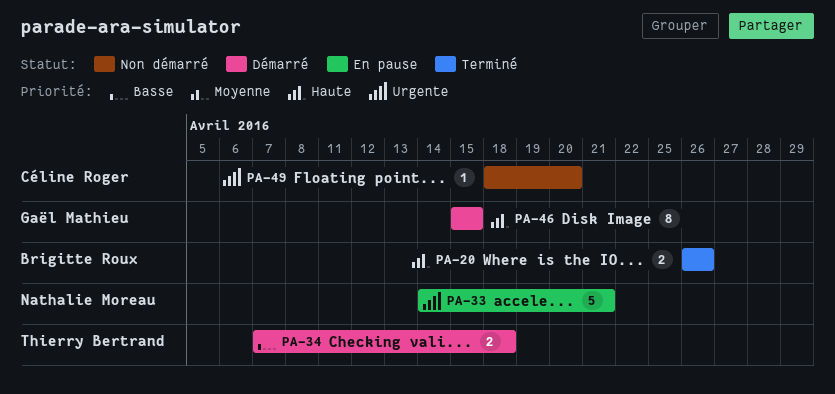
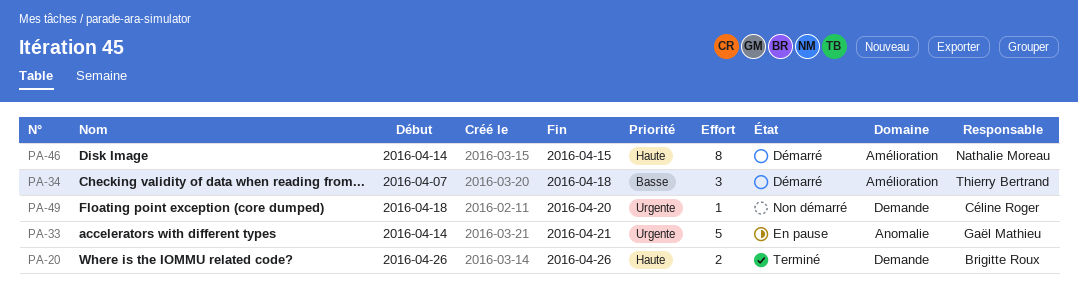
PA-33, owner: Nathalie Moreau -> Gaël Mathieu
PA-34, estimate: 2 -> 3
PA-46, owner: Gaël Mathieu -> Nathalie Moreau
PA-46, start: Apr 15 -> Apr 14

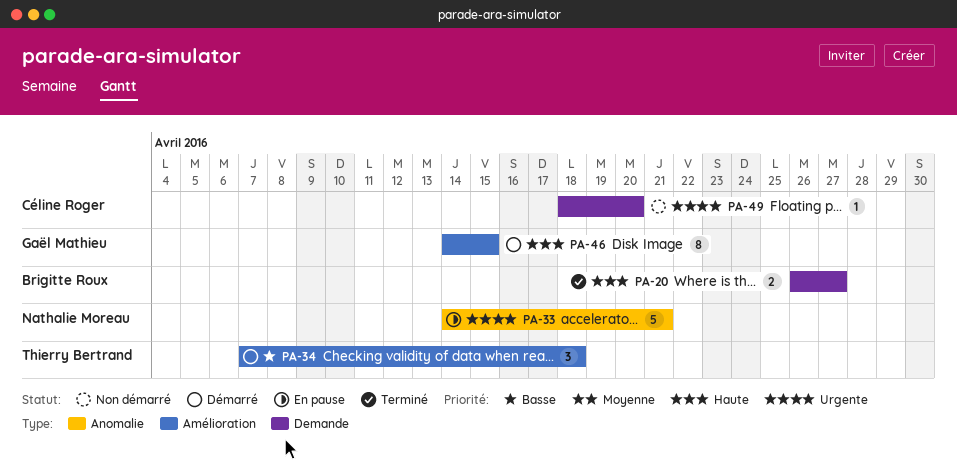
PA-20, due: Apr 26 -> Apr 27
PA-33, owner: Gaël Mathieu -> Nathalie Moreau
PA-46, owner: Nathalie Moreau -> Gaël Mathieu

